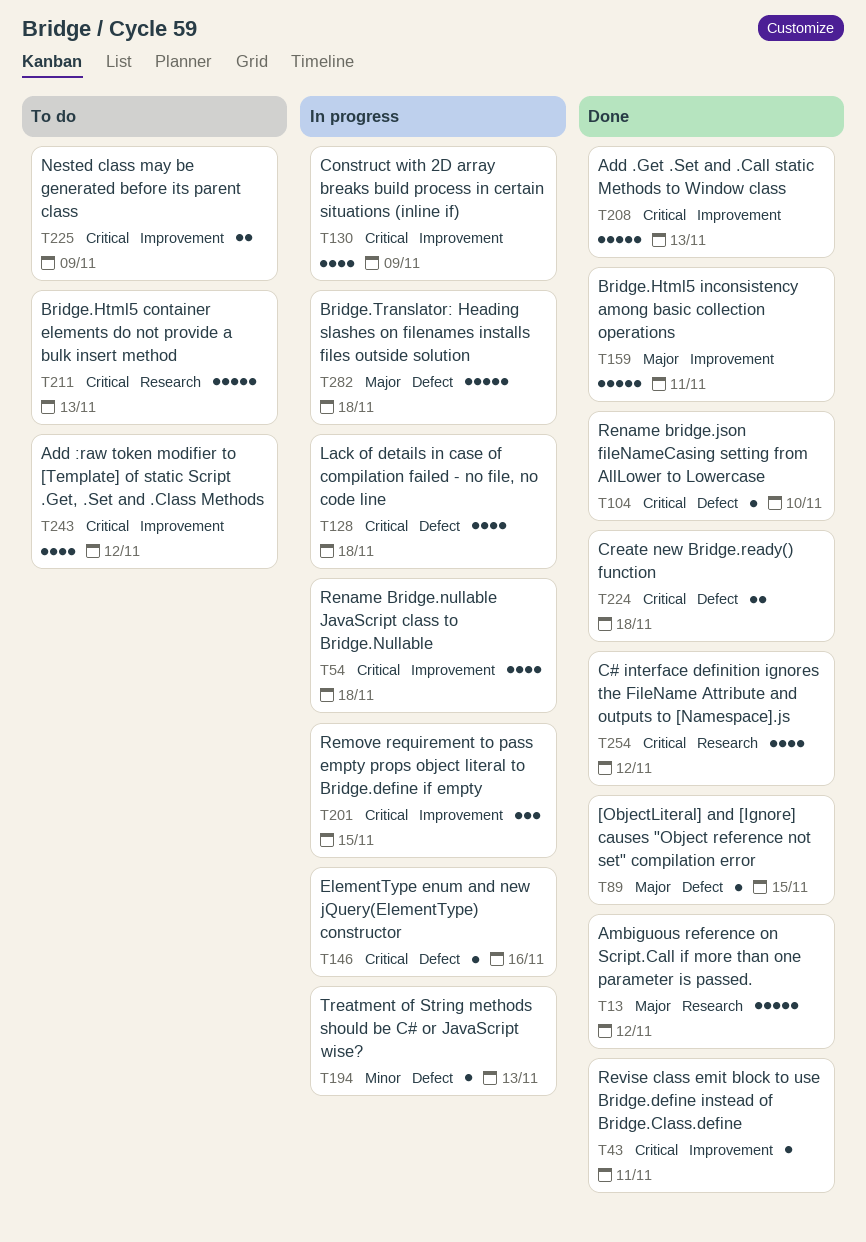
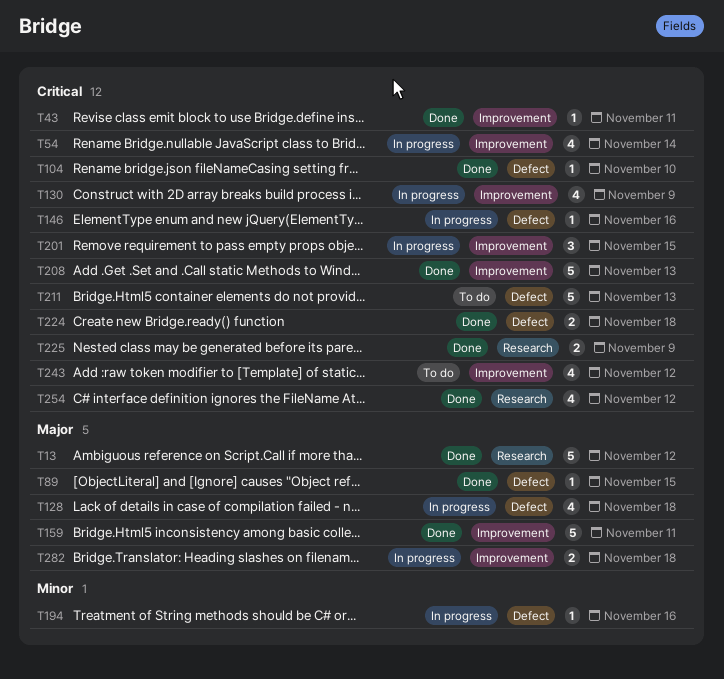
T54, due: Nov 18 -> Nov 14
T128, priority: Critical -> Major
T194, due: Nov 13 -> Nov 16
T211, label: Research -> Defect
T225, status: To do -> Done
T225, label: Improvement -> Research
T282, label: Defect -> Improvement
T282, estimate: 5 -> 2

